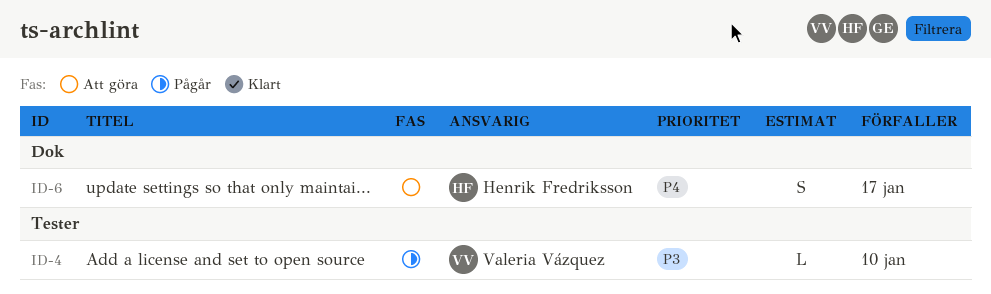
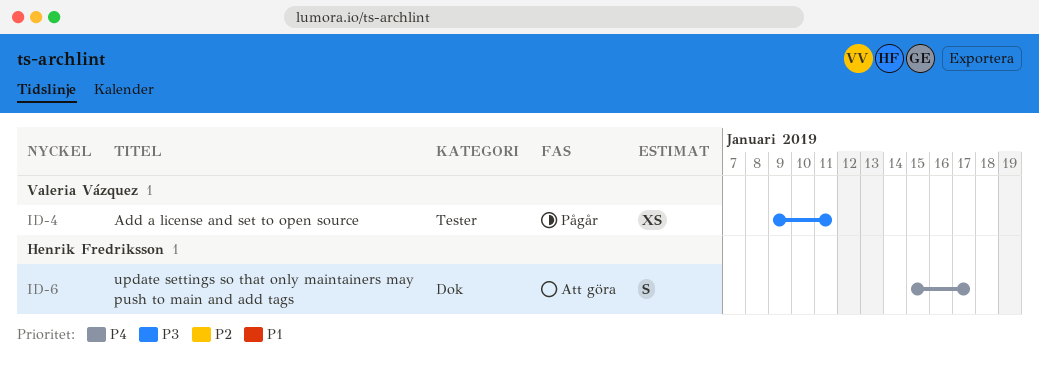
ID-4, estimate: L -> XS
ID-4, due: Jan 10 -> Jan 11

